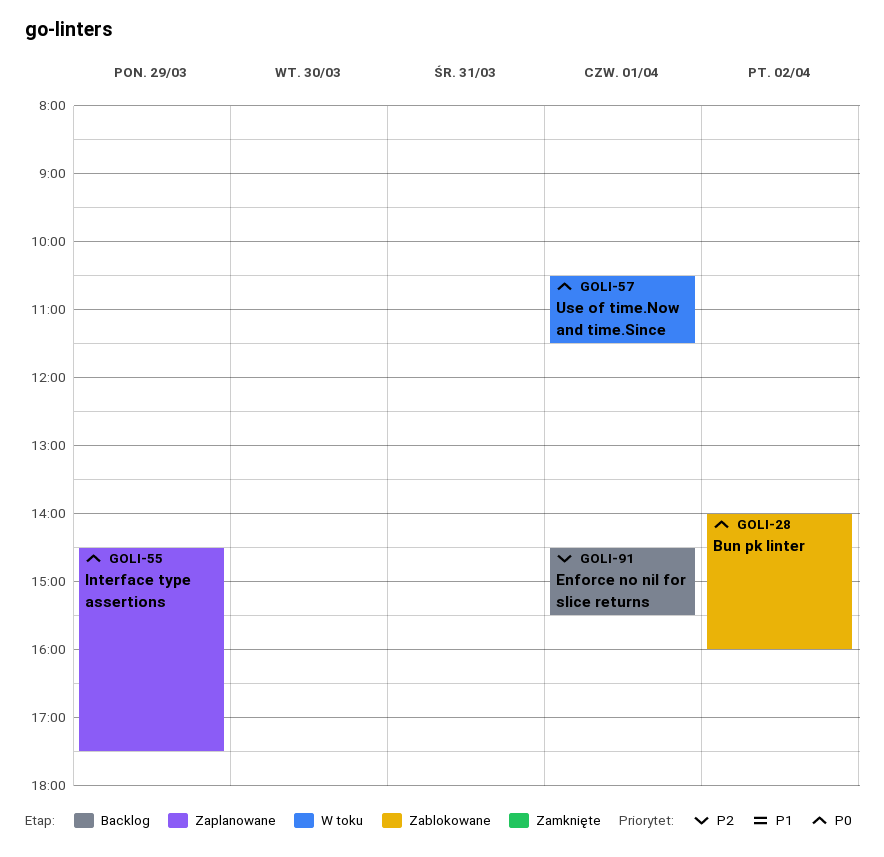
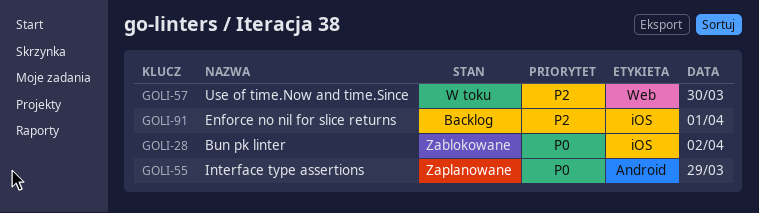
GOLI-57, priority: P0 -> P2
GOLI-57, day: Apr 1 -> Mar 30

